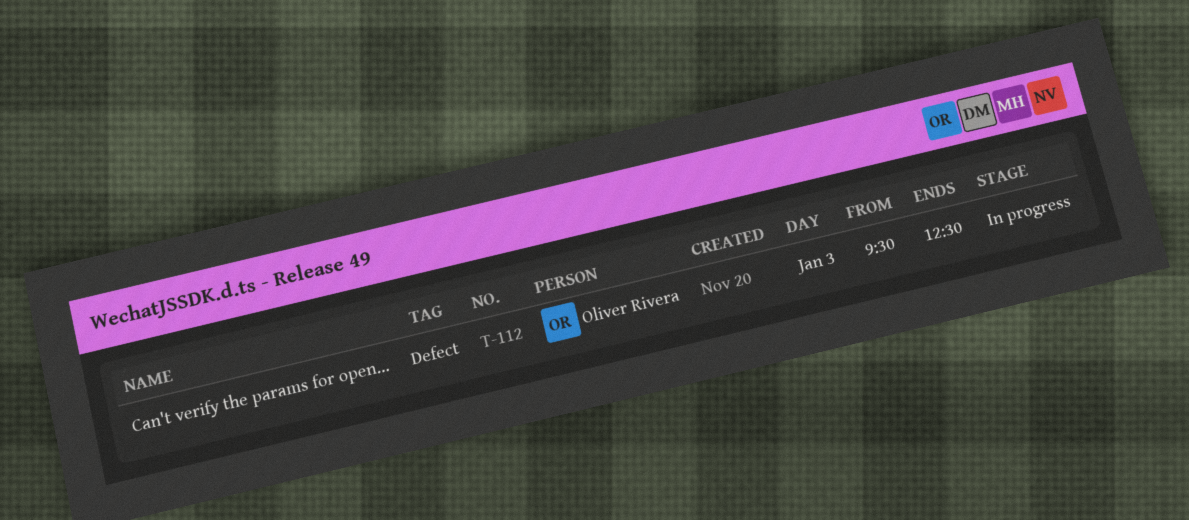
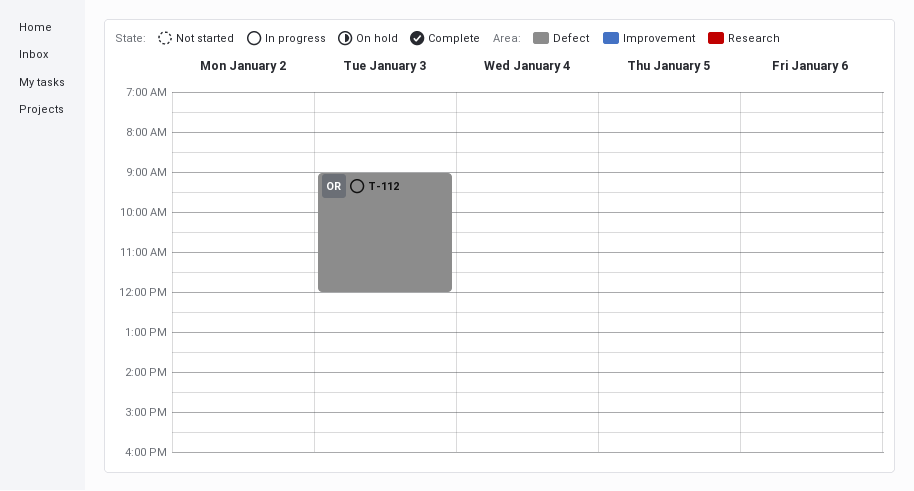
T-112, begins: 09:30 -> 09:00
T-112, ends: 12:30 -> 12:00

